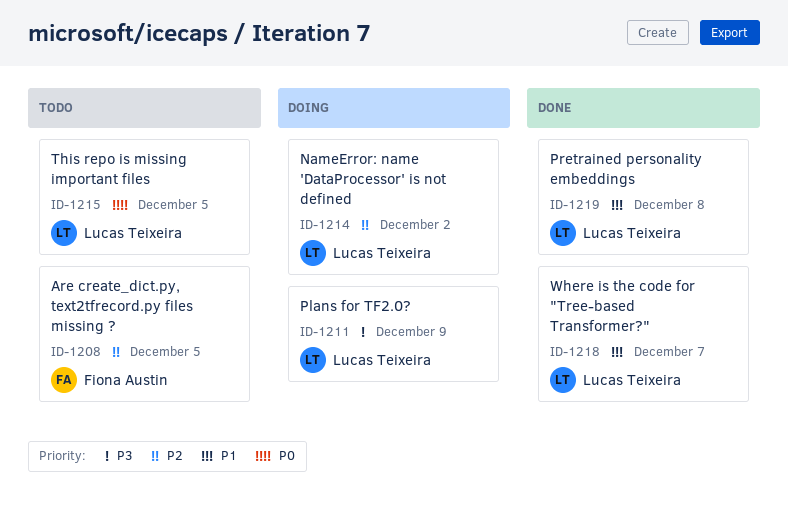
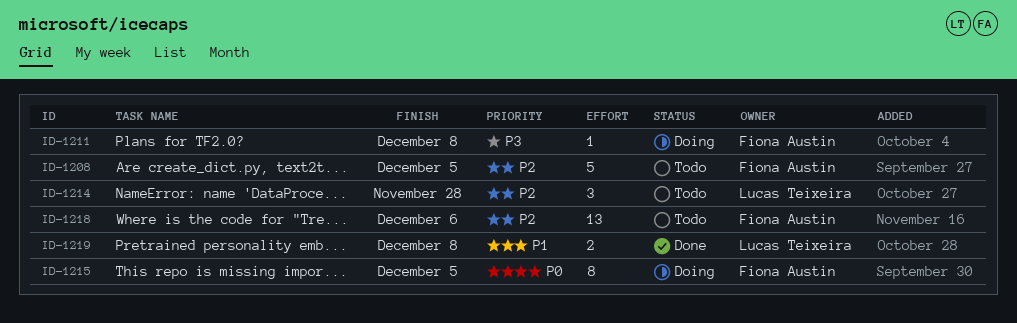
ID-1211, owner: Lucas Teixeira -> Fiona Austin
ID-1211, due: Dec 9 -> Dec 8
ID-1214, status: Doing -> Todo
ID-1214, due: Dec 2 -> Nov 28
ID-1215, status: Todo -> Doing
ID-1215, owner: Lucas Teixeira -> Fiona Austin
ID-1218, status: Done -> Todo
ID-1218, owner: Lucas Teixeira -> Fiona Austin
ID-1218, priority: P1 -> P2
ID-1218, due: Dec 7 -> Dec 6

